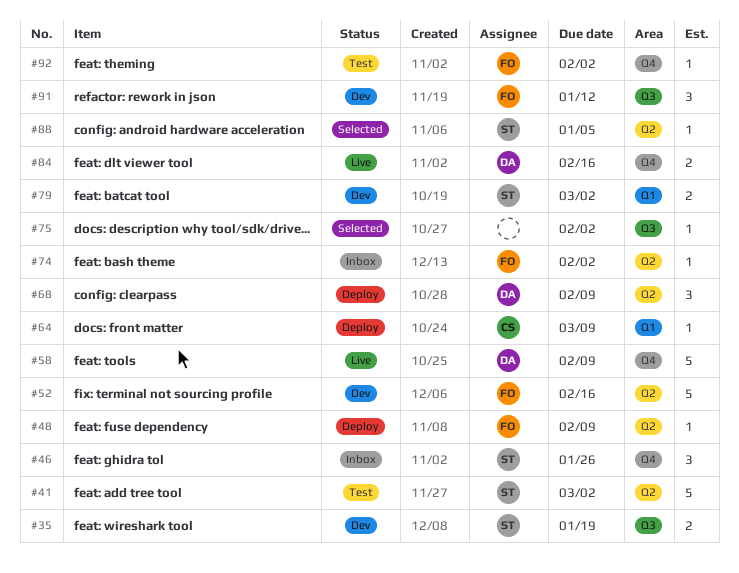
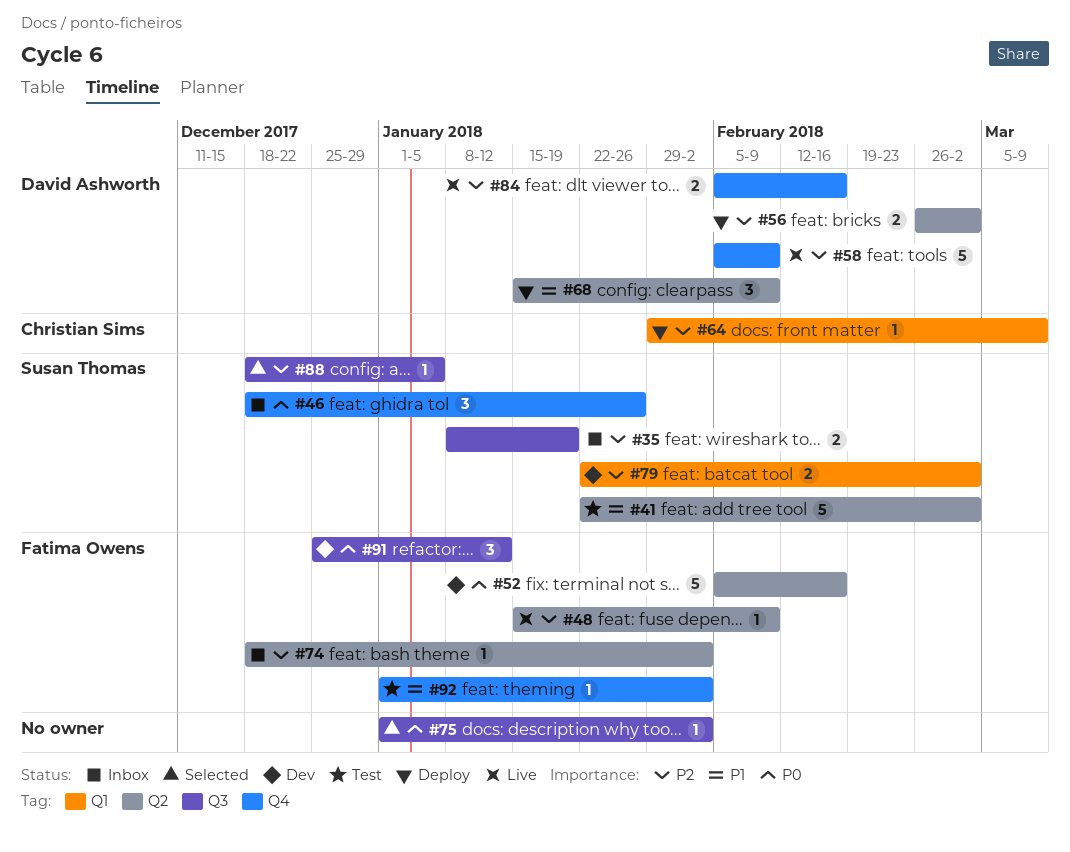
#35, status: Dev -> Inbox
#48, status: Deploy -> Live
#56: none -> present
#88, label: Q2 -> Q3

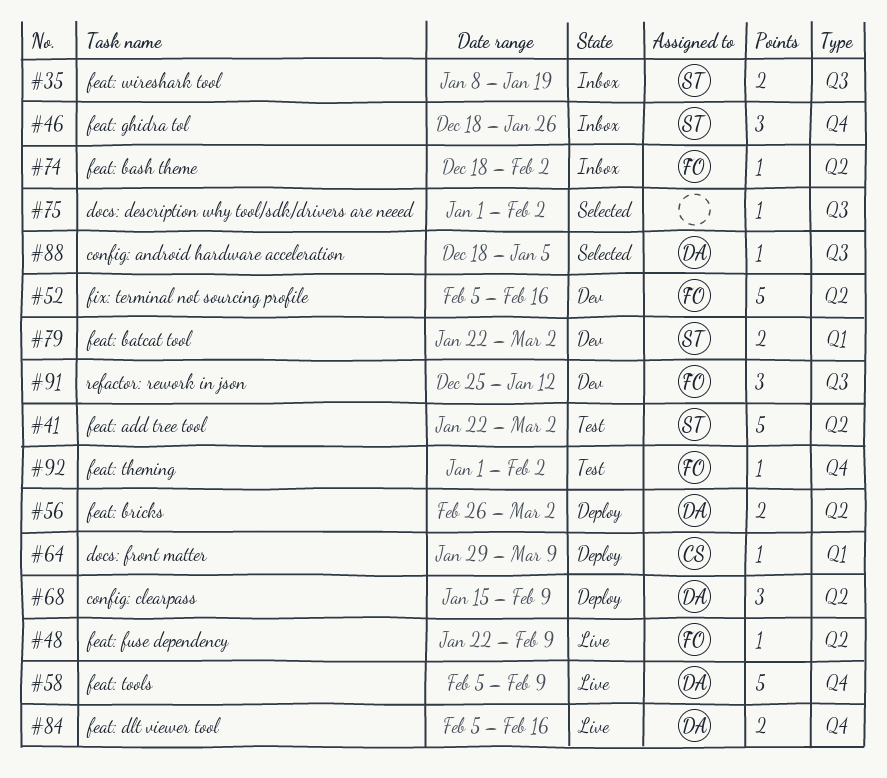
#48, start: Jan 15 -> Jan 22
#88, owner: Susan Thomas -> David Ashworth

